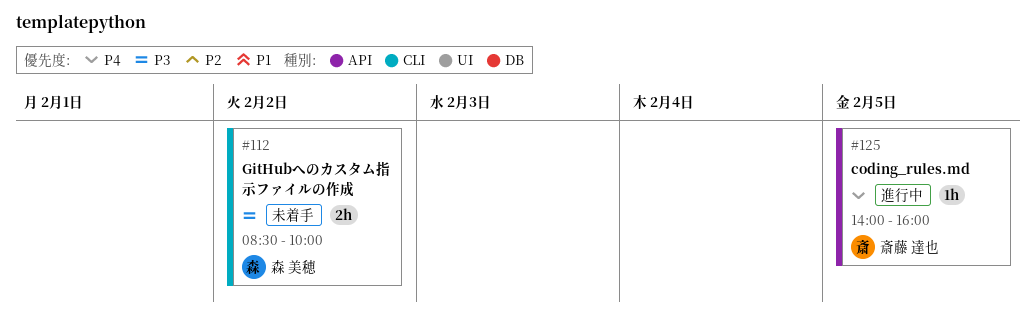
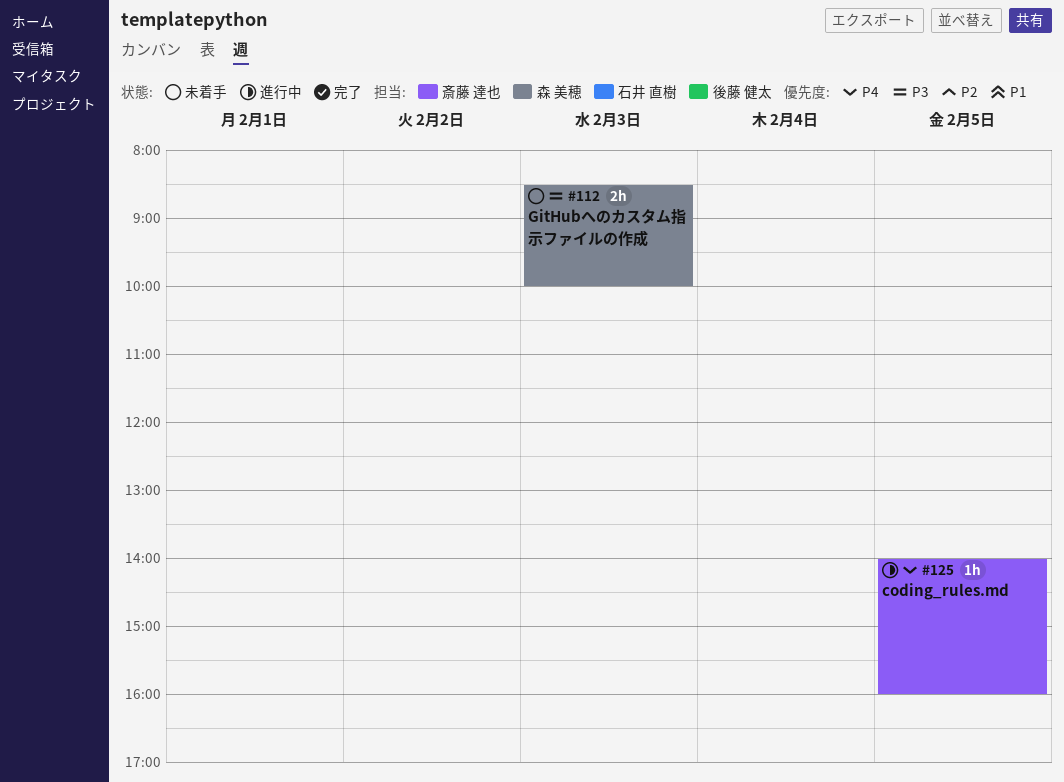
#112, day: Feb 2 -> Feb 3

